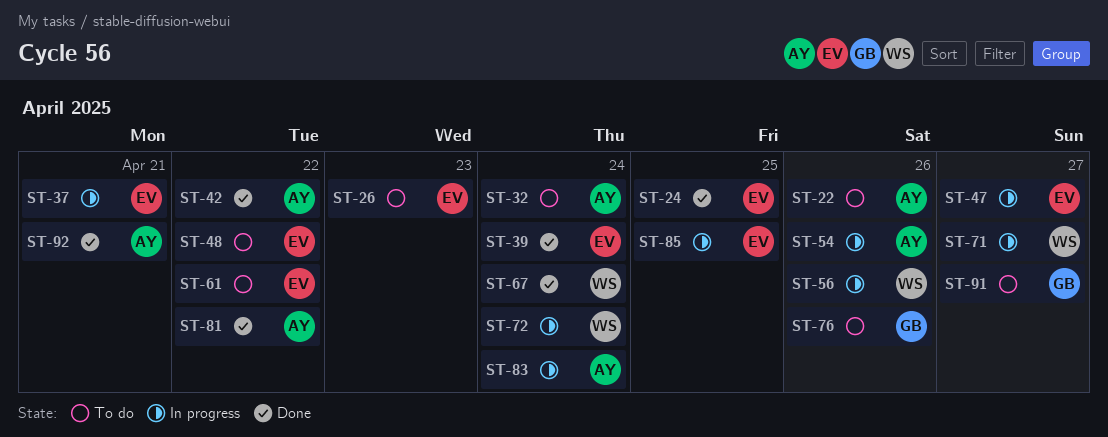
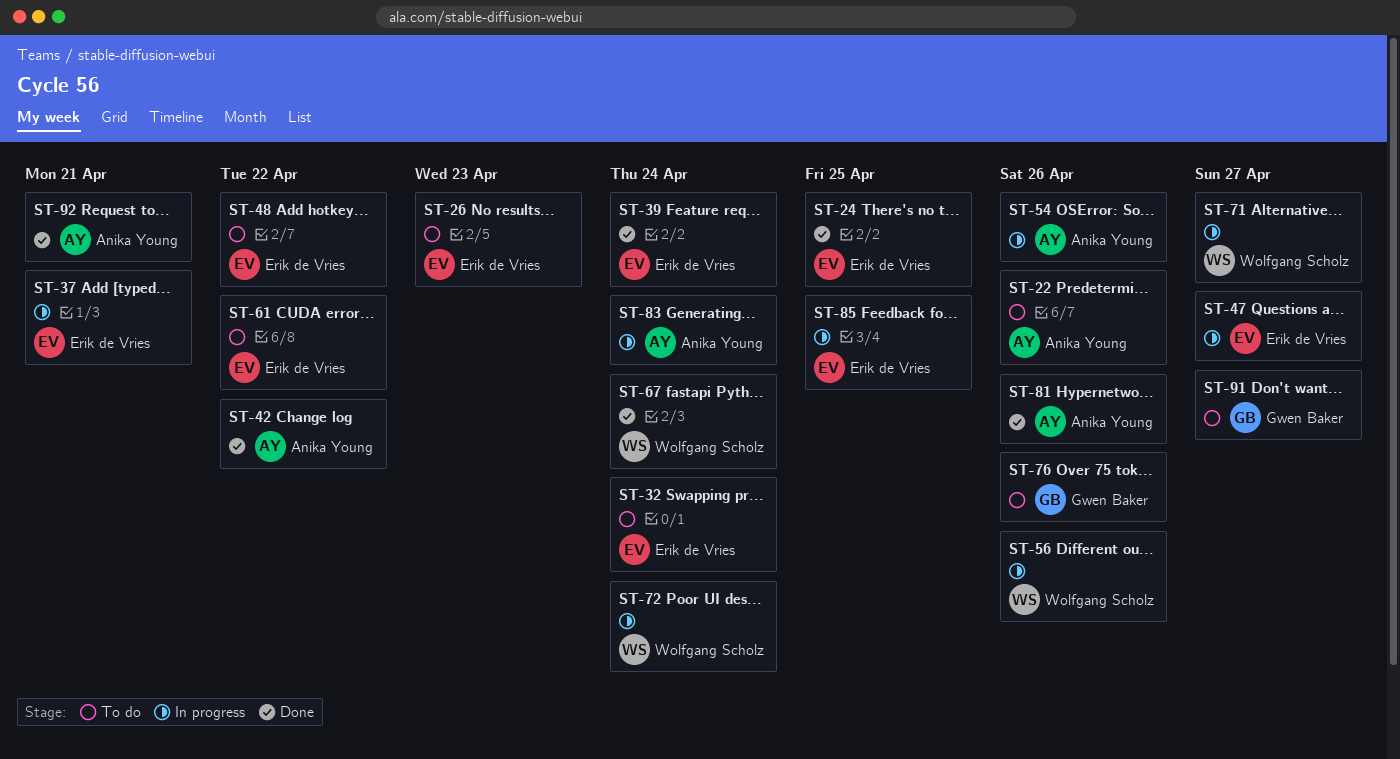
ST-32, owner: Anika Young -> Erik de Vries
ST-81, due: Apr 22 -> Apr 26

